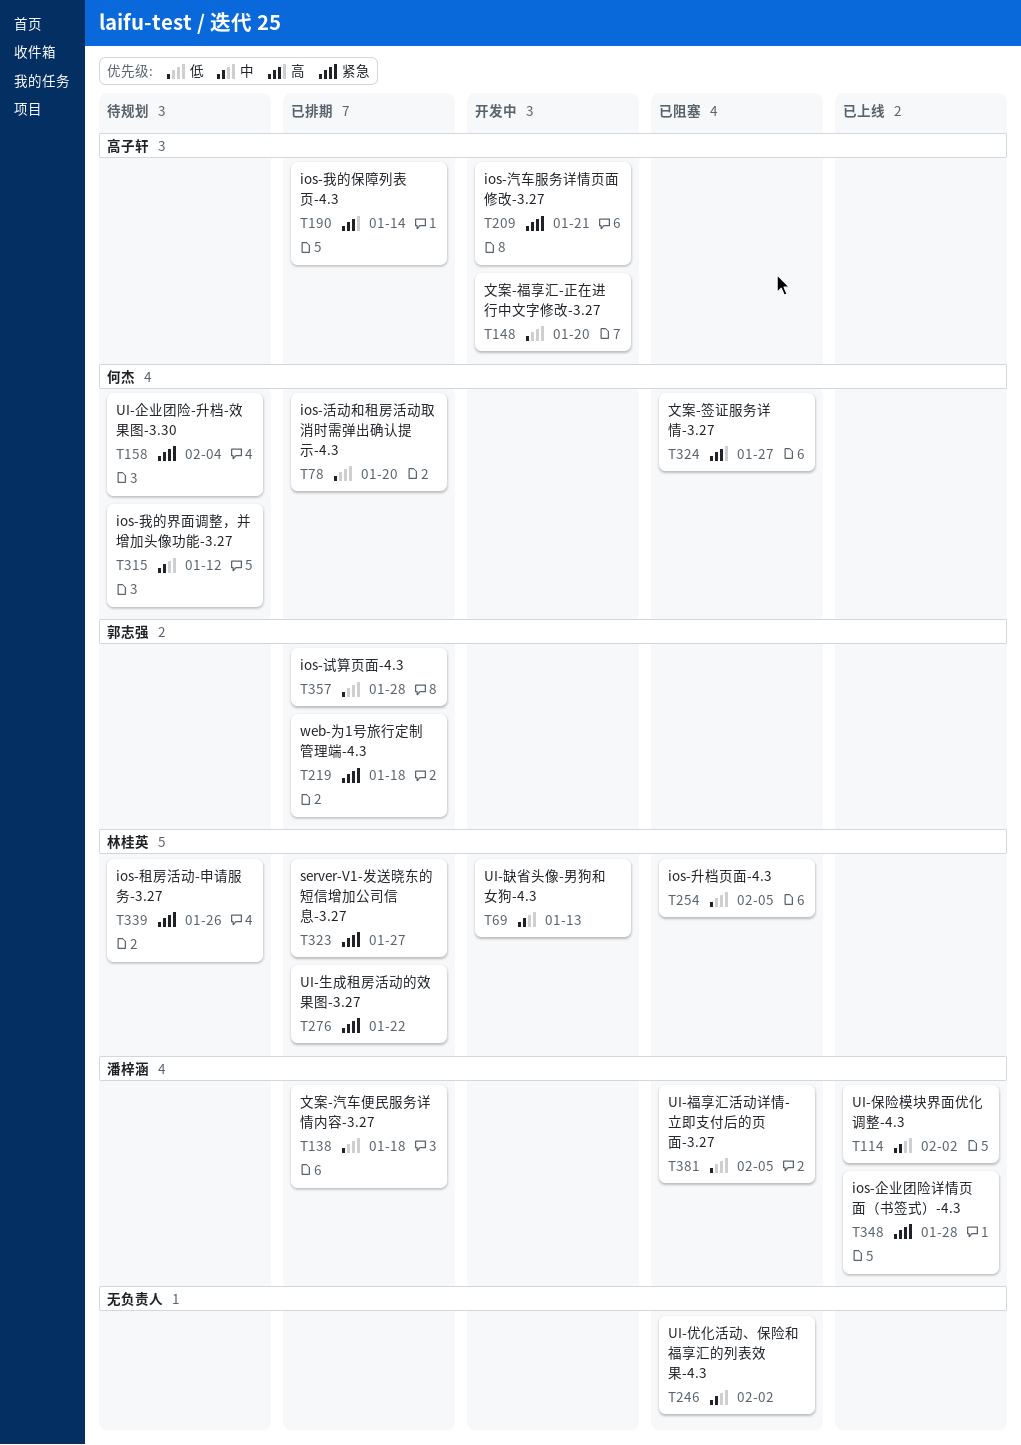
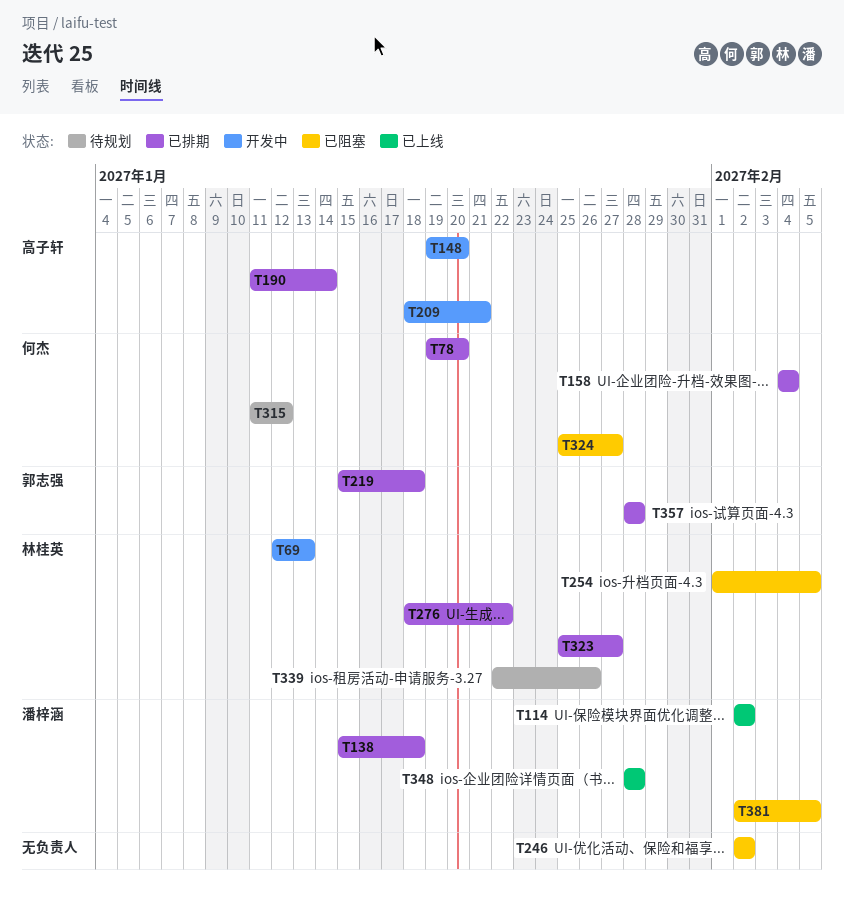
T158, status: 待规划 -> 已排期

